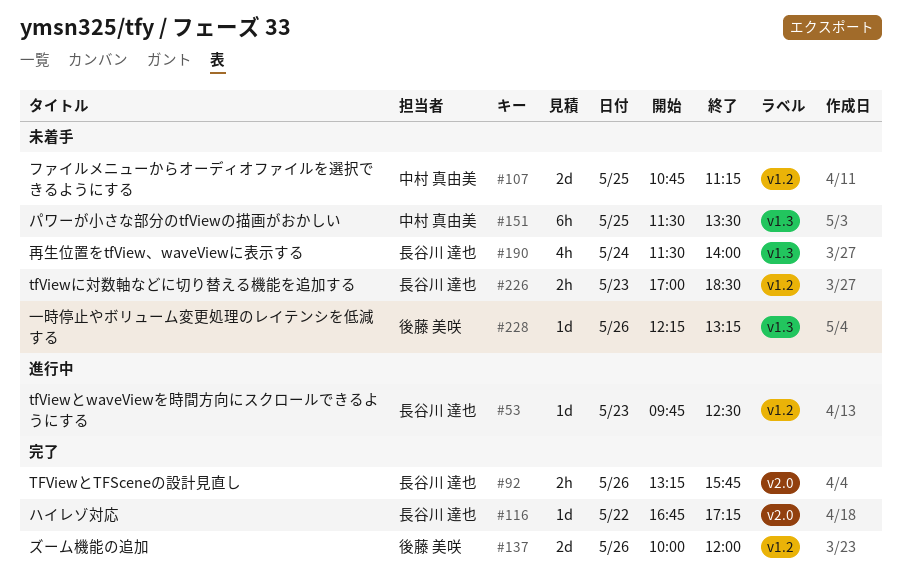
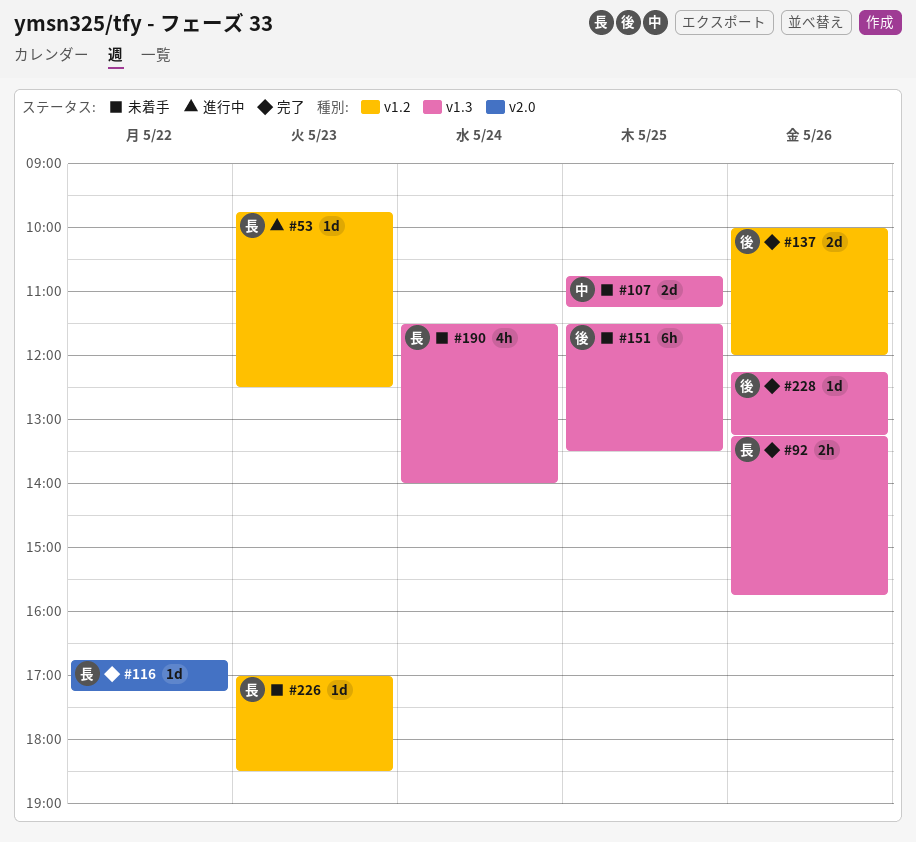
#92, label: v2.0 -> v1.3
#107, label: v1.2 -> v1.3
#151, owner: 中村 真由美 -> 後藤 美咲
#226, estimate: 2h -> 1d
#228, status: 未着手 -> 完了

